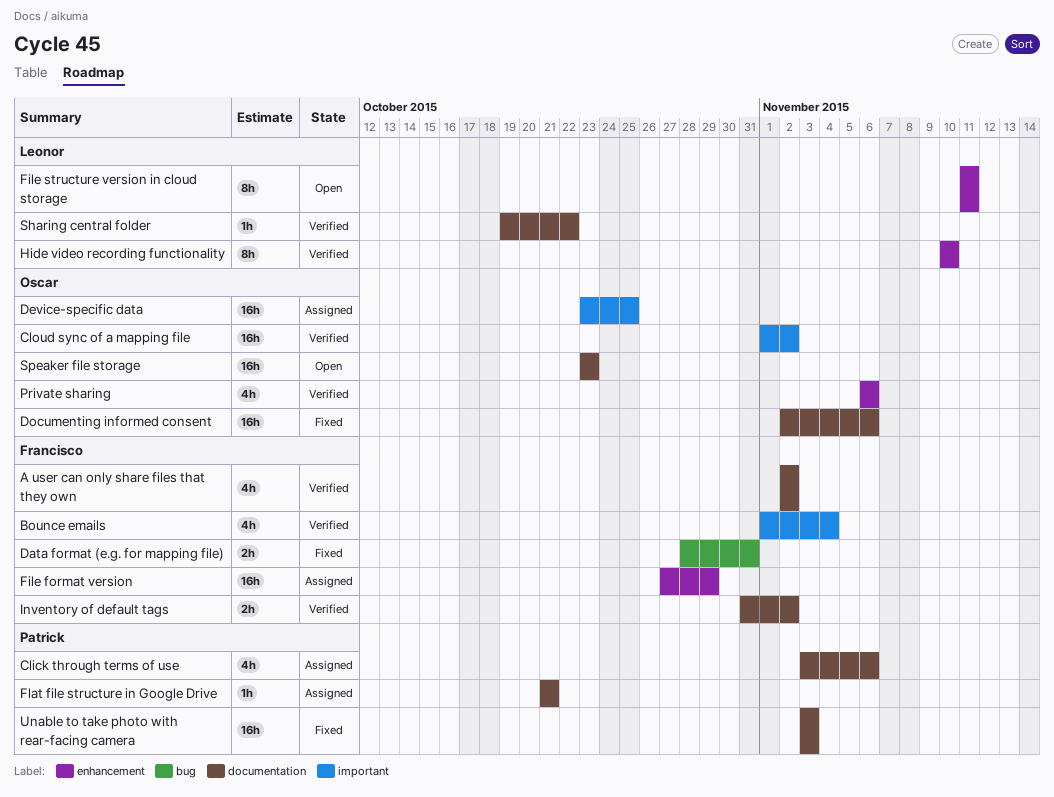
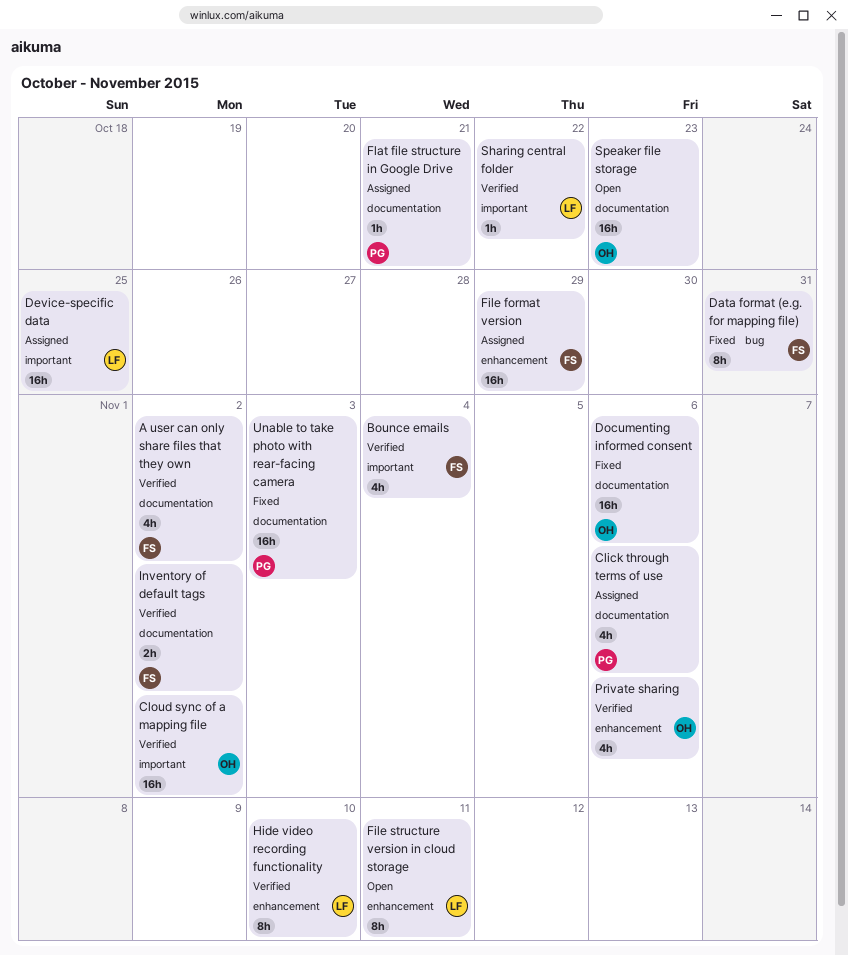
Data format (e.g. for mapping file), estimate: 2h -> 8h
Device-specific data, owner: Oscar -> Leonor
Sharing central folder, label: documentation -> important

